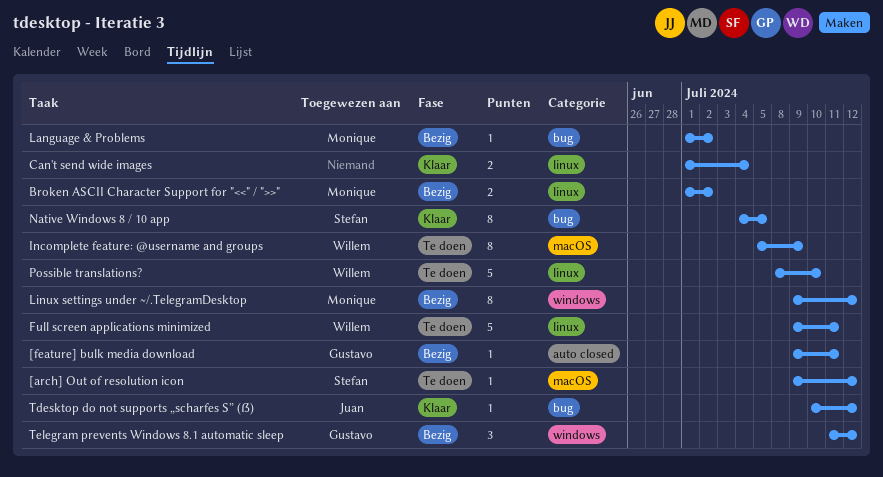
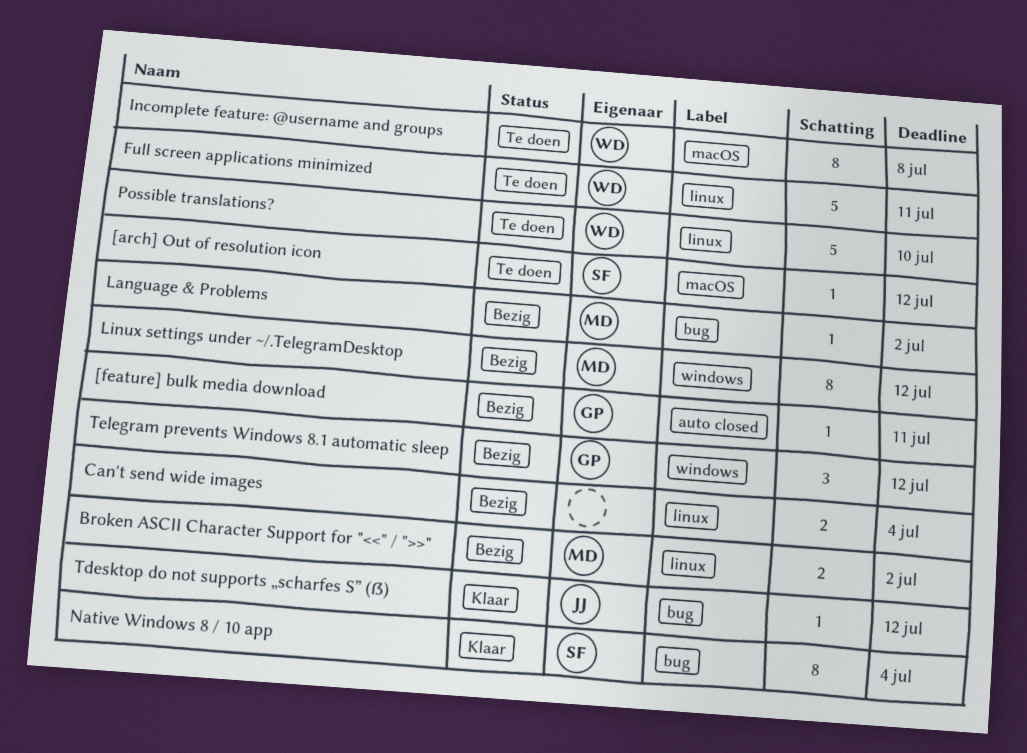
Can't send wide images, status: Klaar -> Bezig
Incomplete feature: @username and groups, due: Jul 9 -> Jul 8
Native Windows 8 / 10 app, due: Jul 5 -> Jul 4

